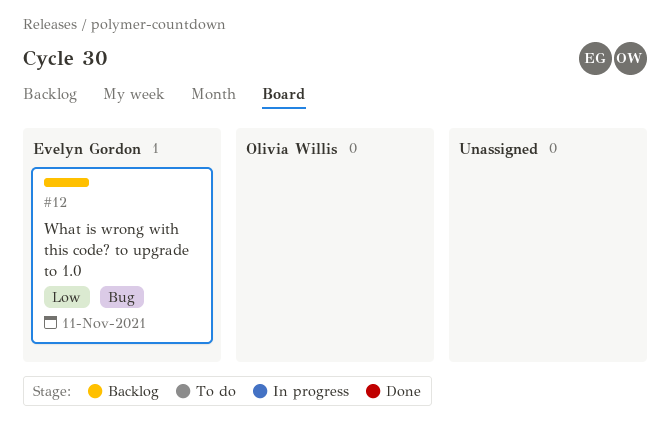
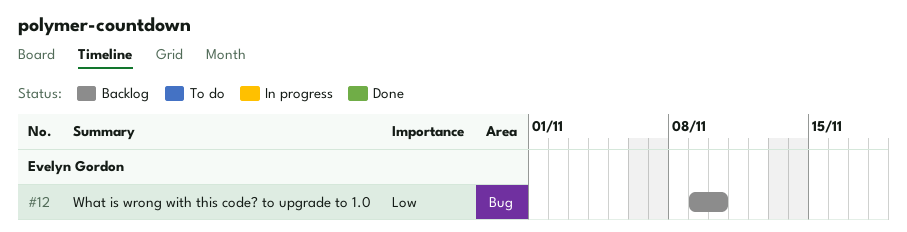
#12, due: Nov 11 -> Nov 10

